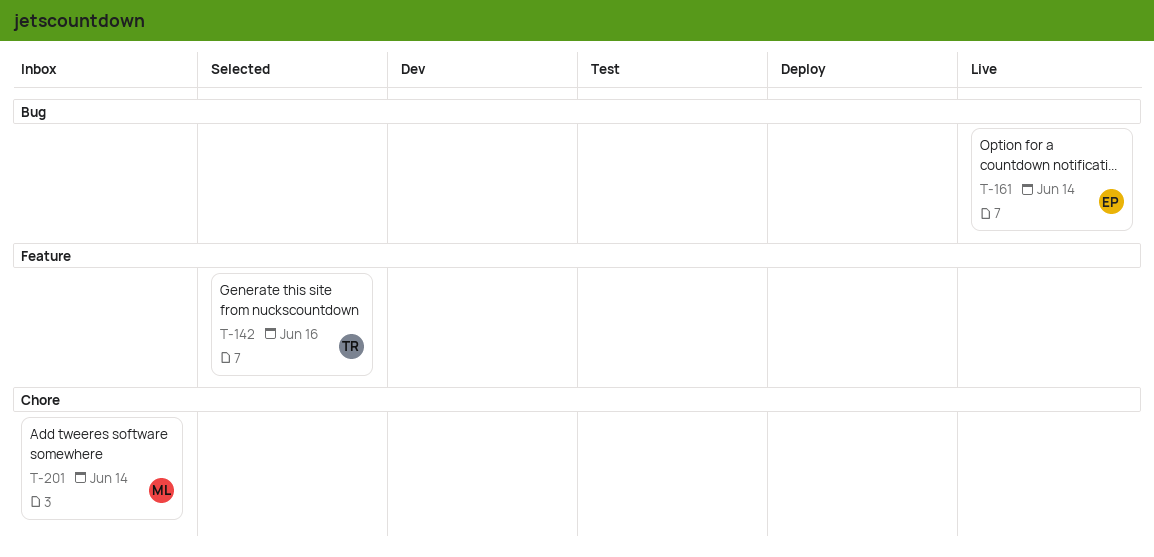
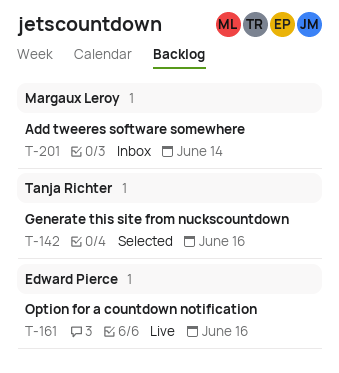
T-161, due: Jun 14 -> Jun 16

